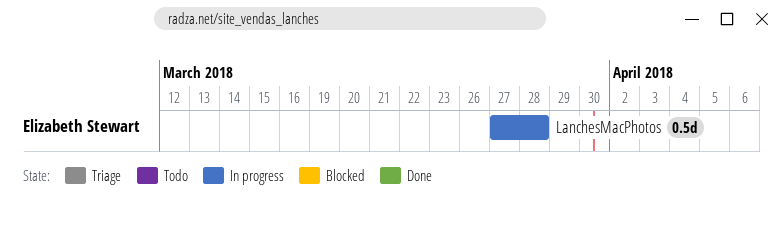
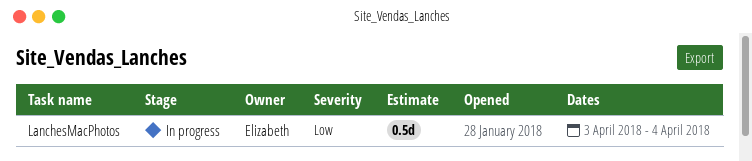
LanchesMacPhotos, start: Mar 27 -> Apr 3
LanchesMacPhotos, due: Mar 28 -> Apr 4

